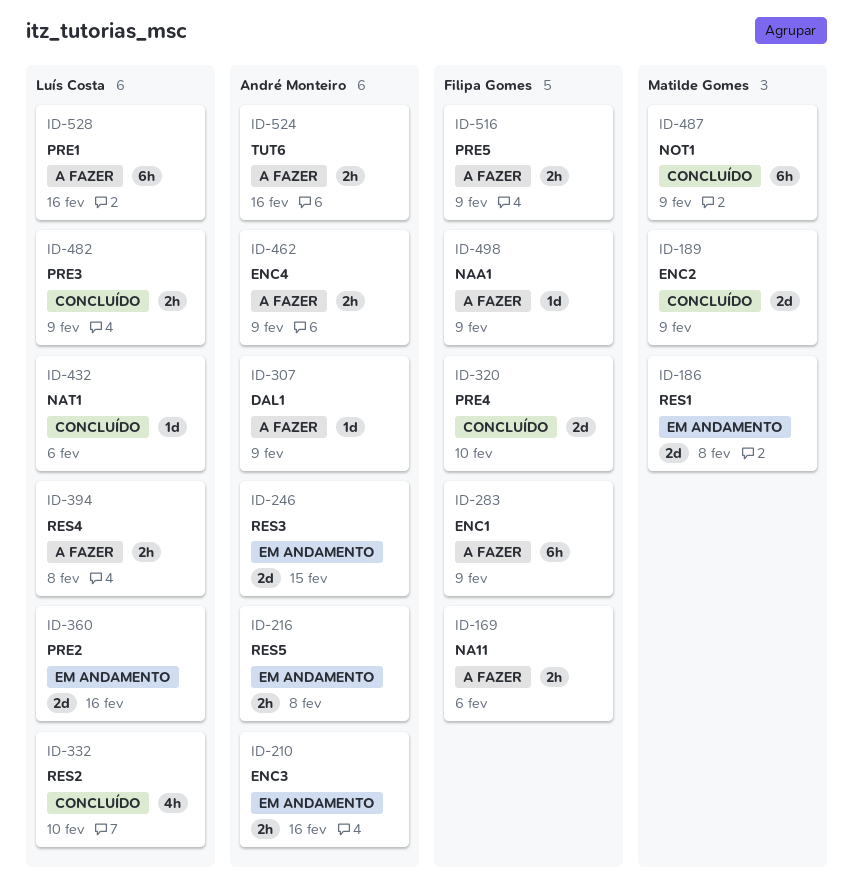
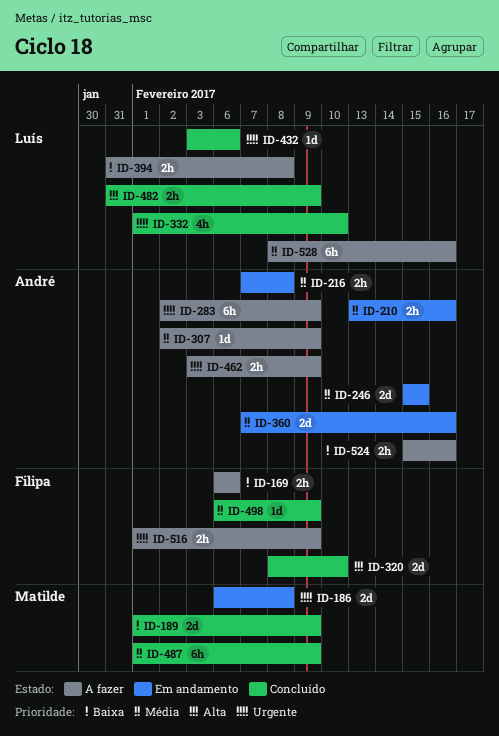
ID-283, owner: Filipa Gomes -> André Monteiro
ID-360, owner: Luís Costa -> André Monteiro
ID-498, status: A fazer -> Concluído

